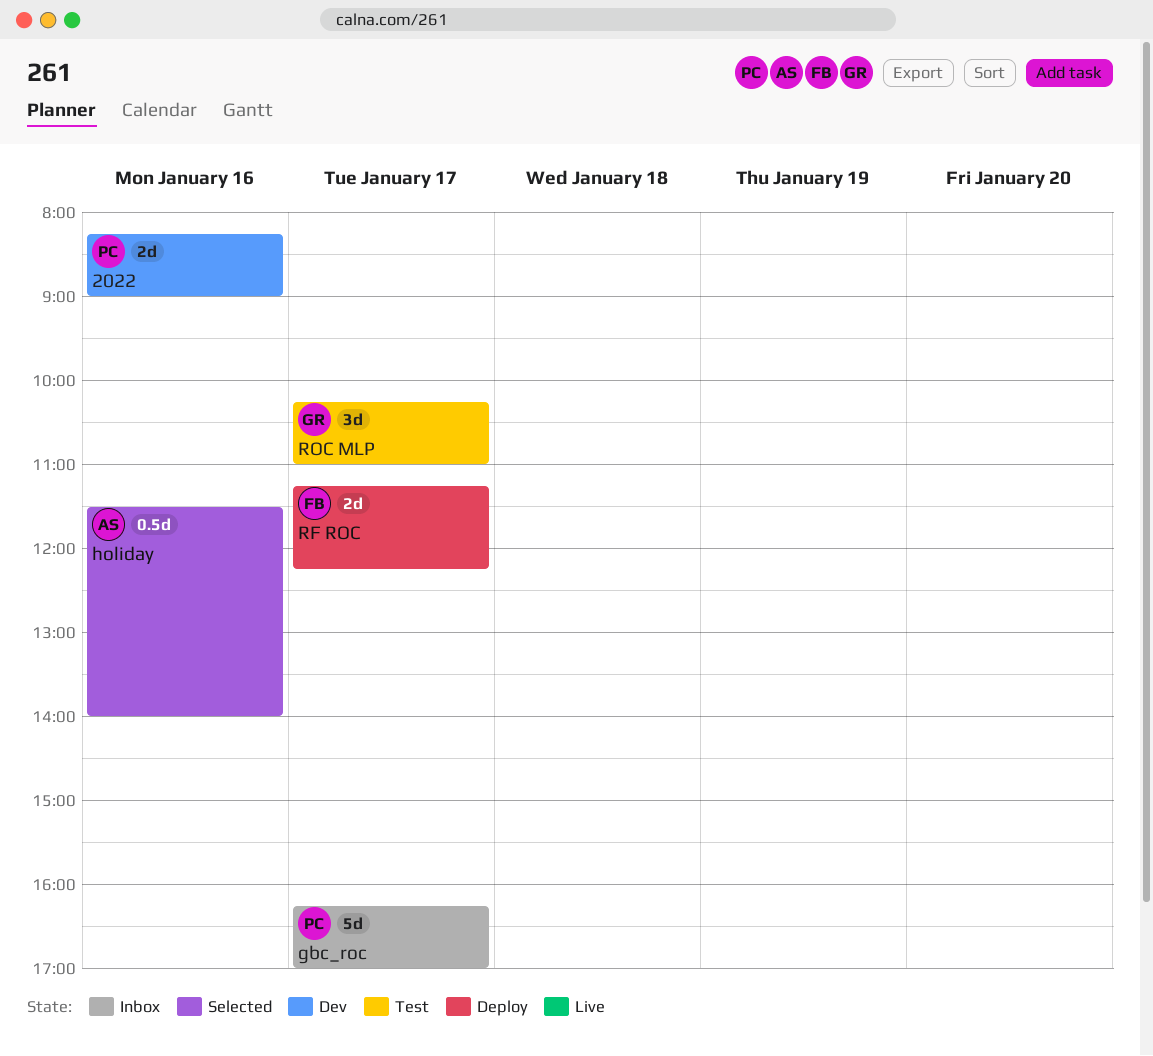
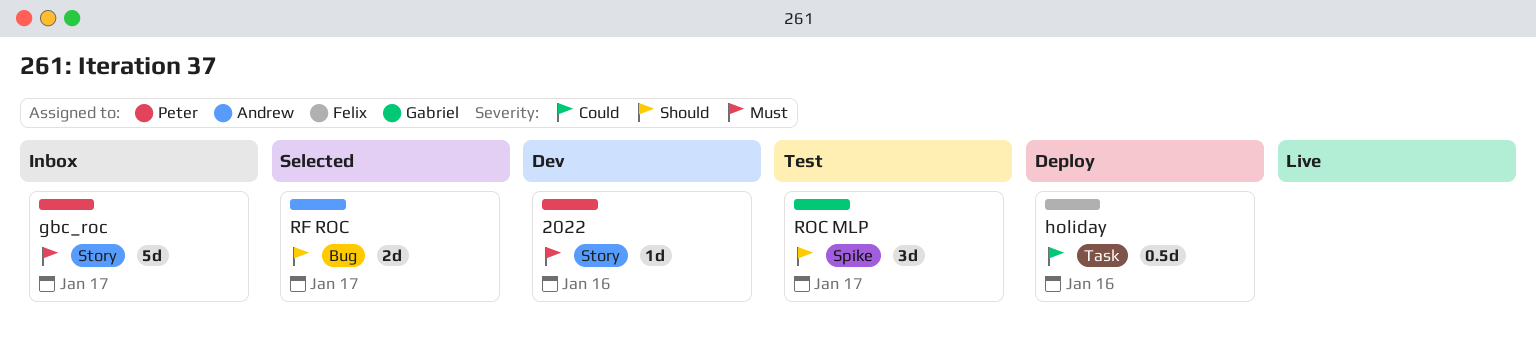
2022, estimate: 2d -> 1d
holiday, status: Selected -> Deploy
holiday, owner: Andrew -> Felix
RF ROC, status: Deploy -> Selected
RF ROC, owner: Felix -> Andrew

